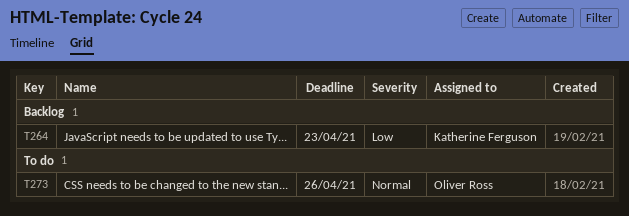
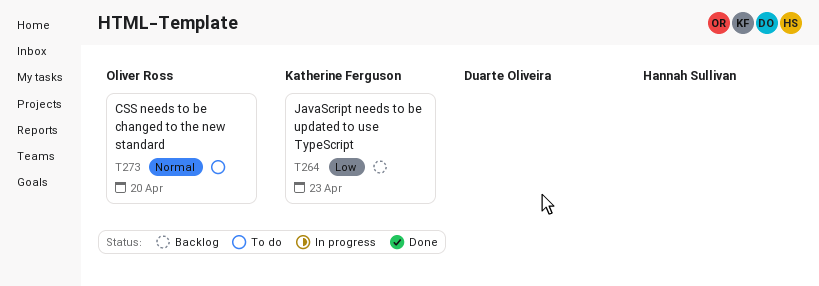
T273, due: Apr 26 -> Apr 20

